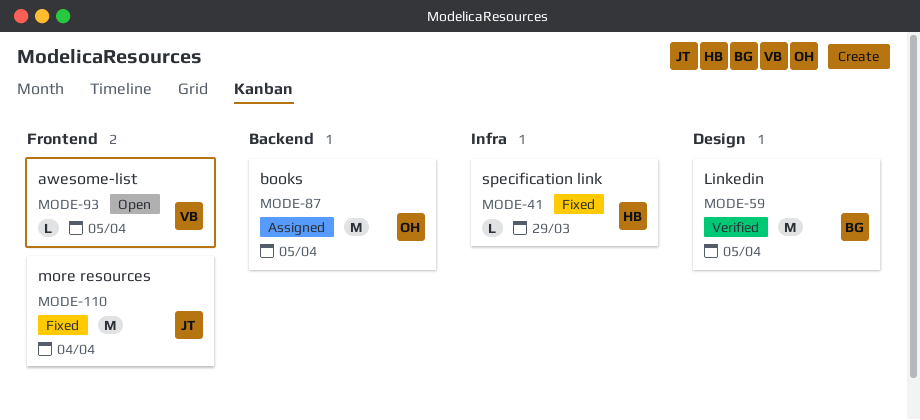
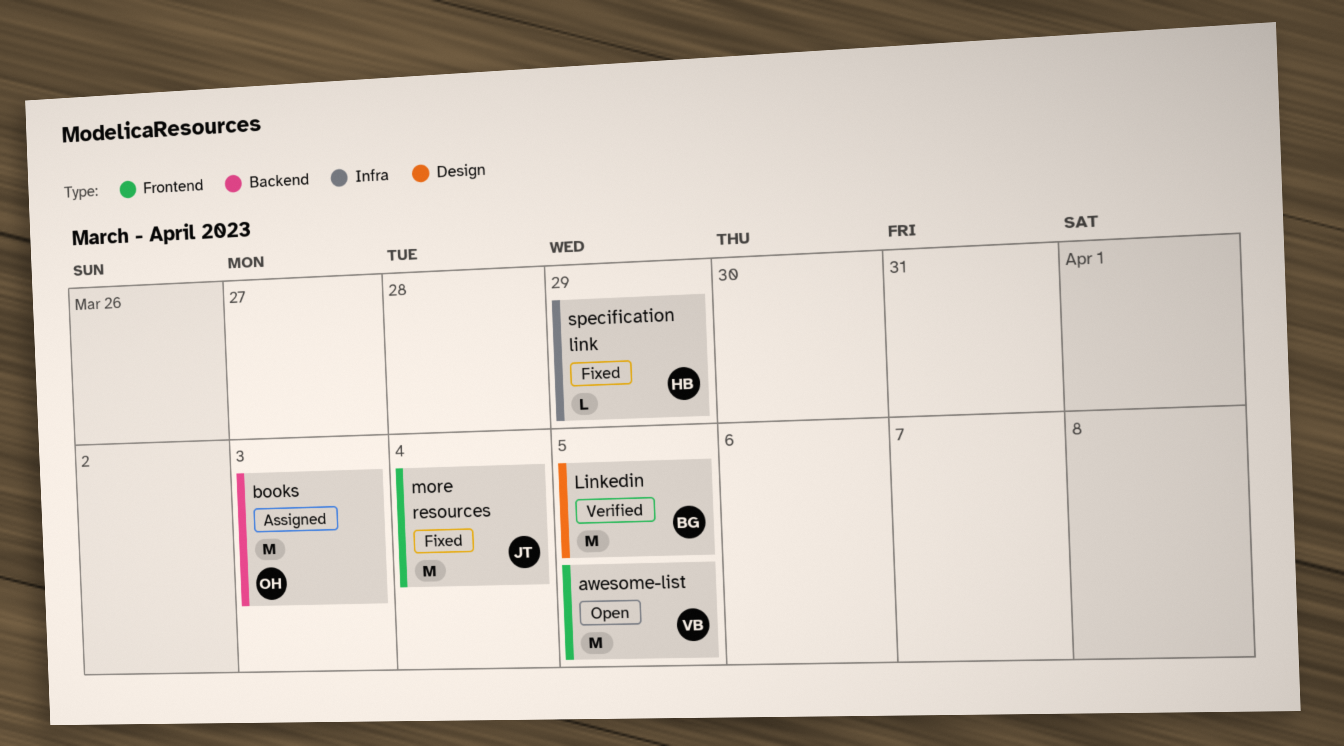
awesome-list, estimate: L -> M
books, due: Apr 5 -> Apr 3

